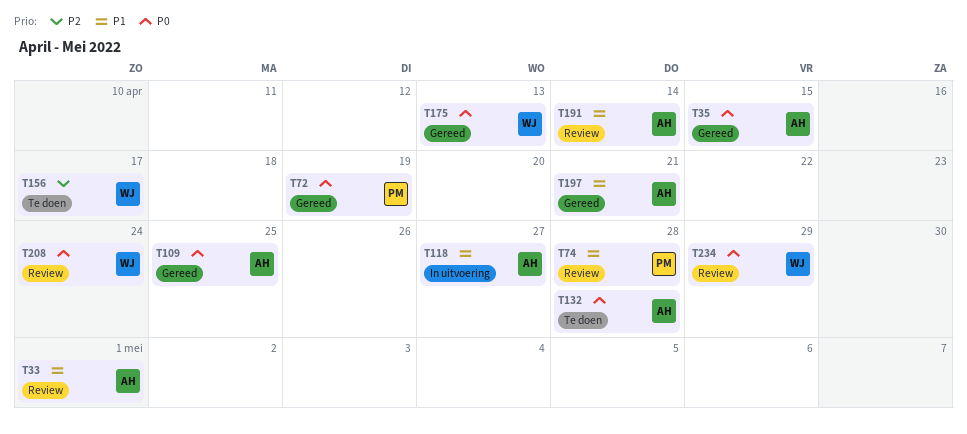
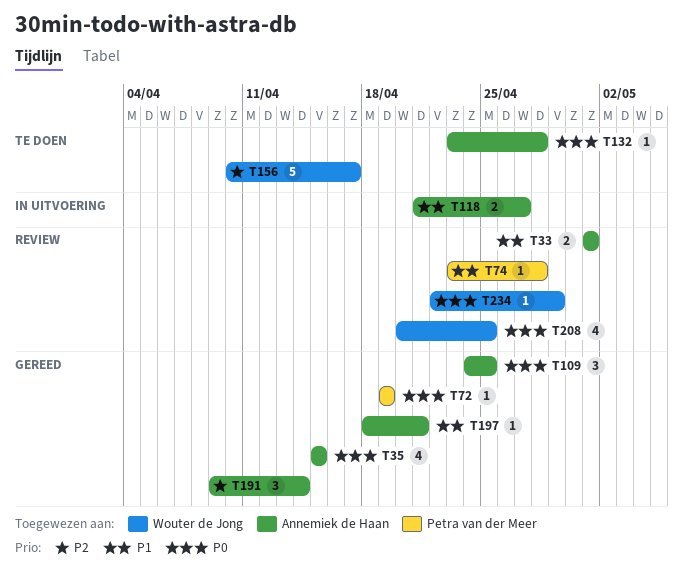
T175: present -> none
T191, status: Review -> Gereed
T191, priority: P1 -> P2
T208, due: Apr 24 -> Apr 25

